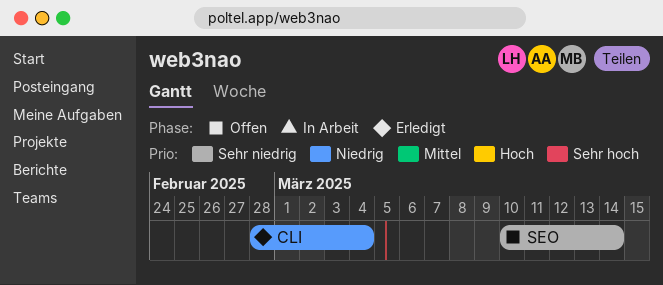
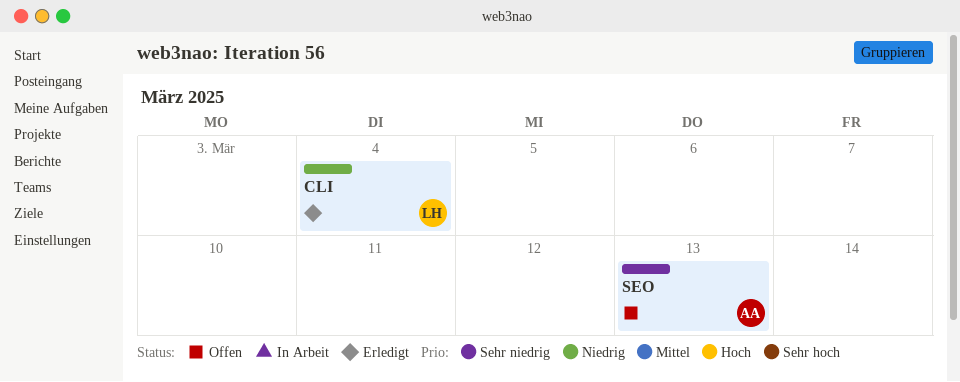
SEO, due: Mar 14 -> Mar 13

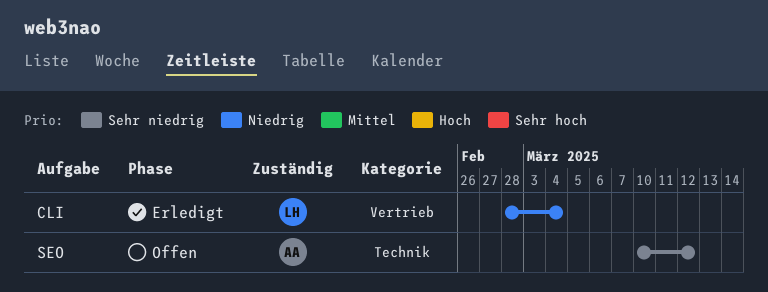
SEO, due: Mar 13 -> Mar 12

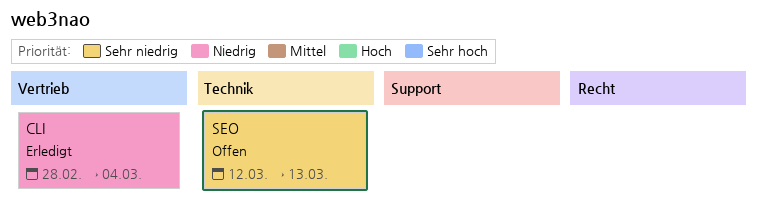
SEO, start: Mar 10 -> Mar 12
SEO, due: Mar 12 -> Mar 13

